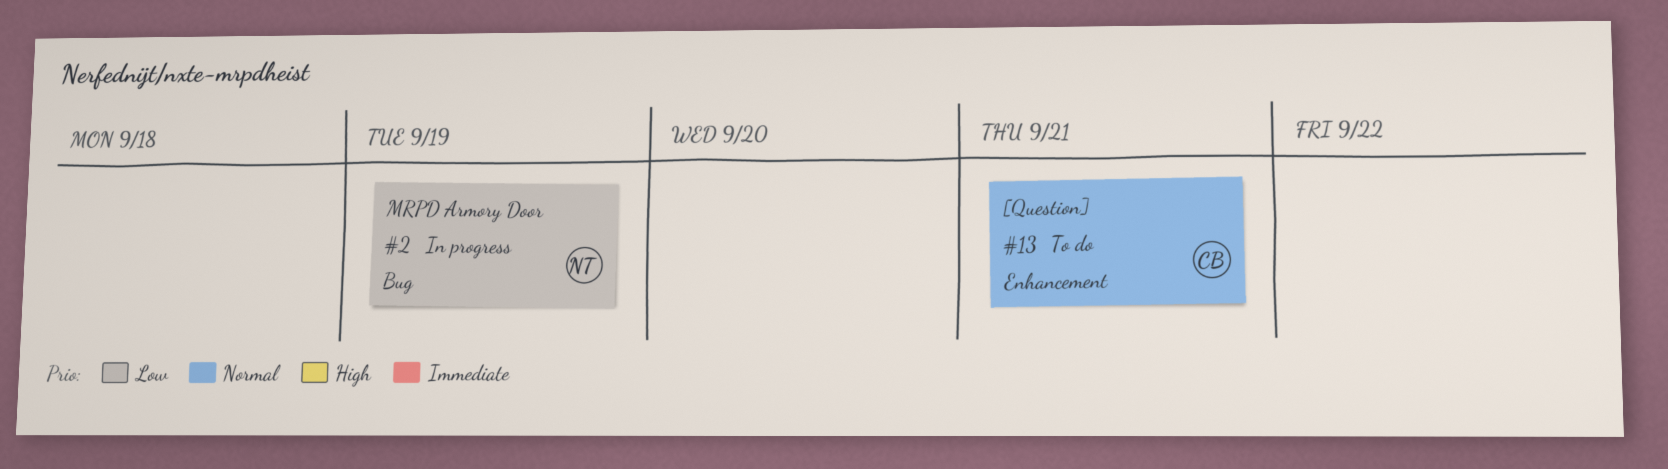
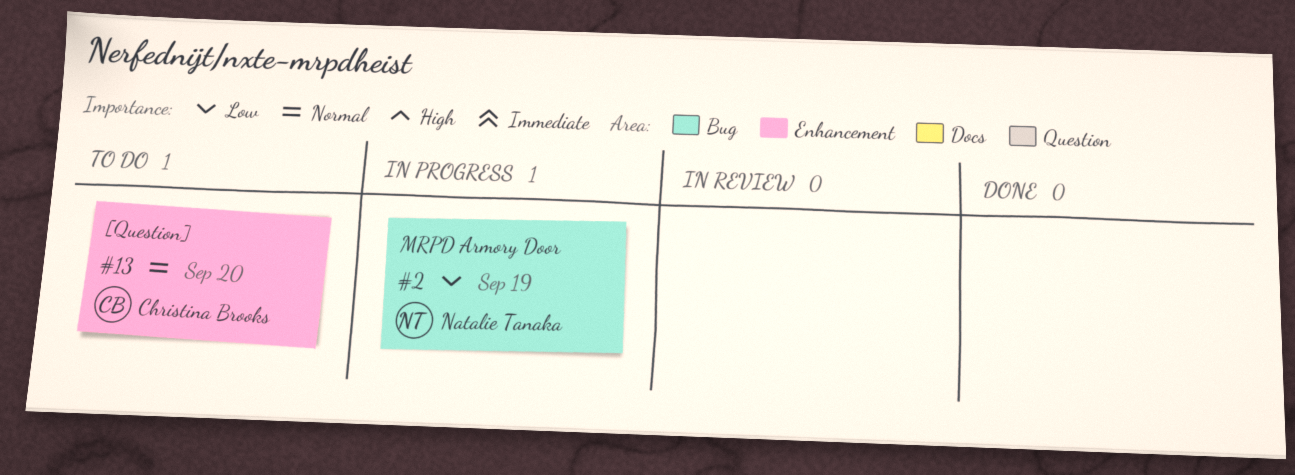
#13, due: Sep 21 -> Sep 20

